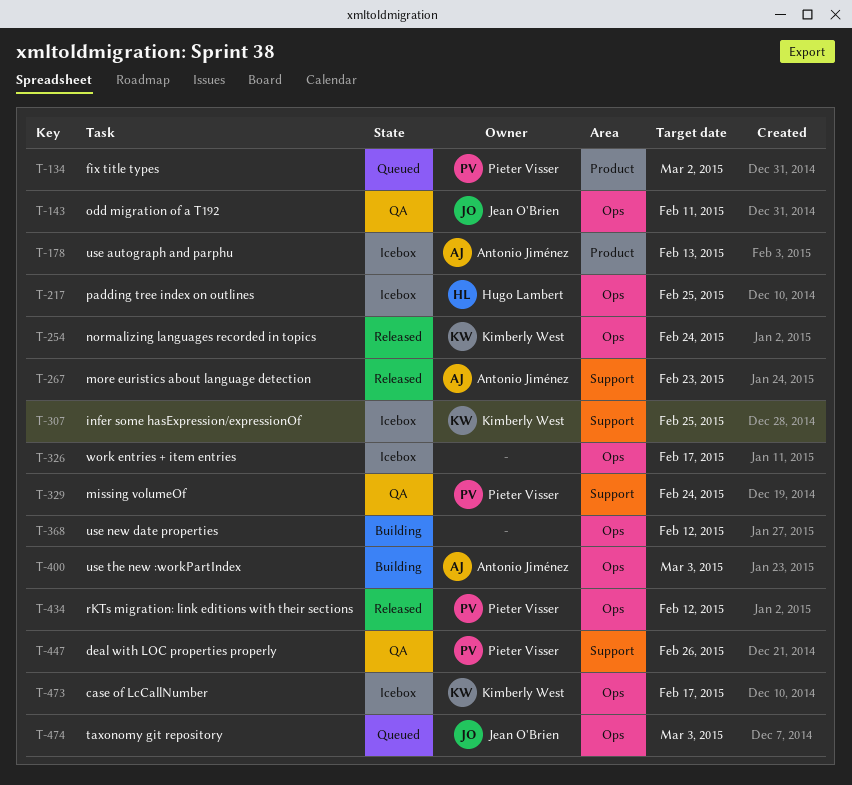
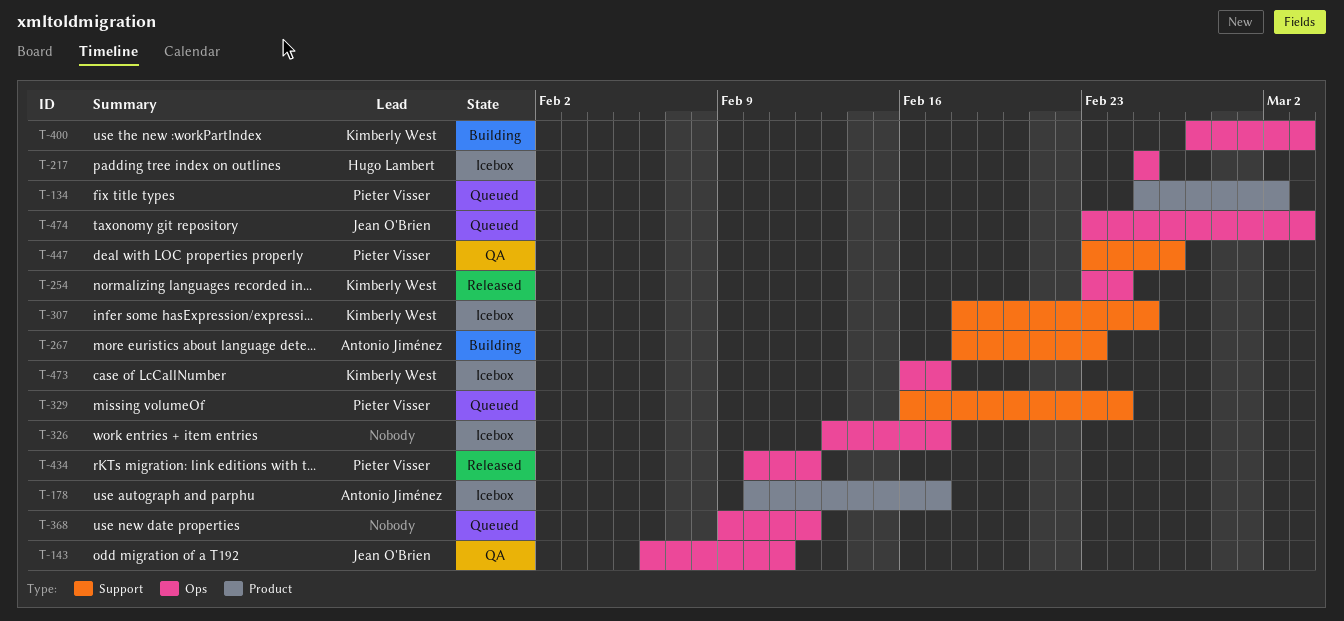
T-178, due: Feb 13 -> Feb 17
T-267, status: Released -> Building
T-329, status: QA -> Queued
T-368, status: Building -> Queued
T-400, owner: Antonio Jiménez -> Kimberly West

